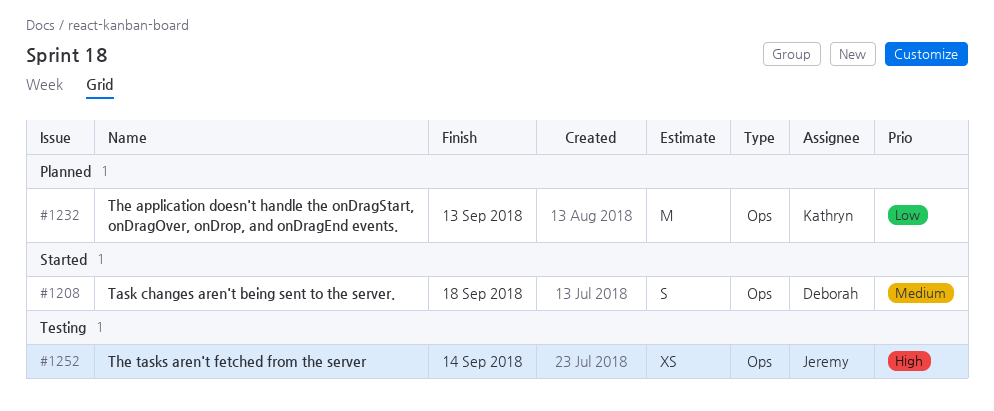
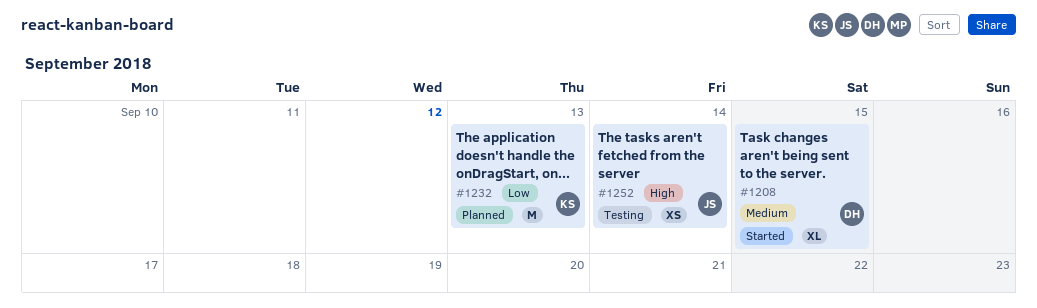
#1208, estimate: S -> XL
#1208, due: Sep 18 -> Sep 15

